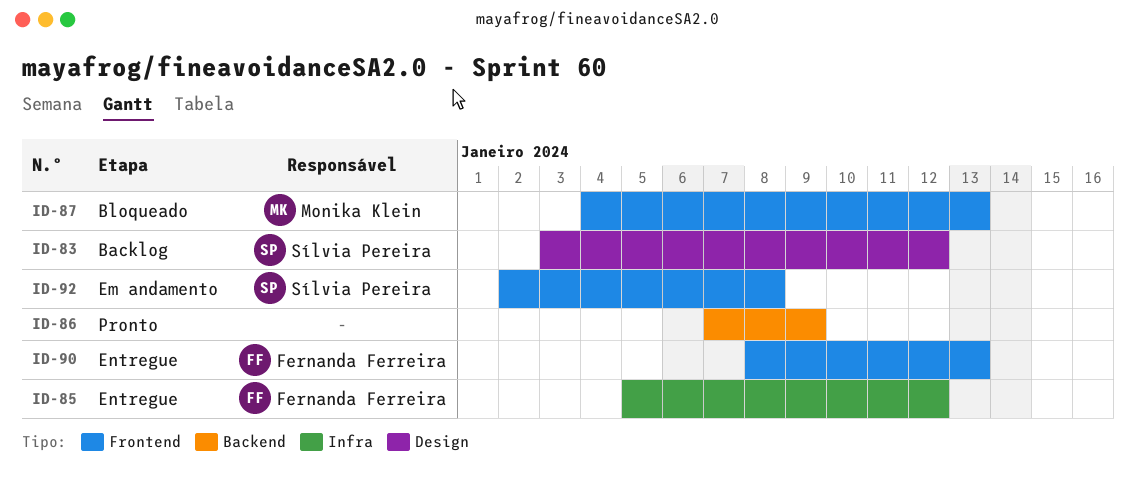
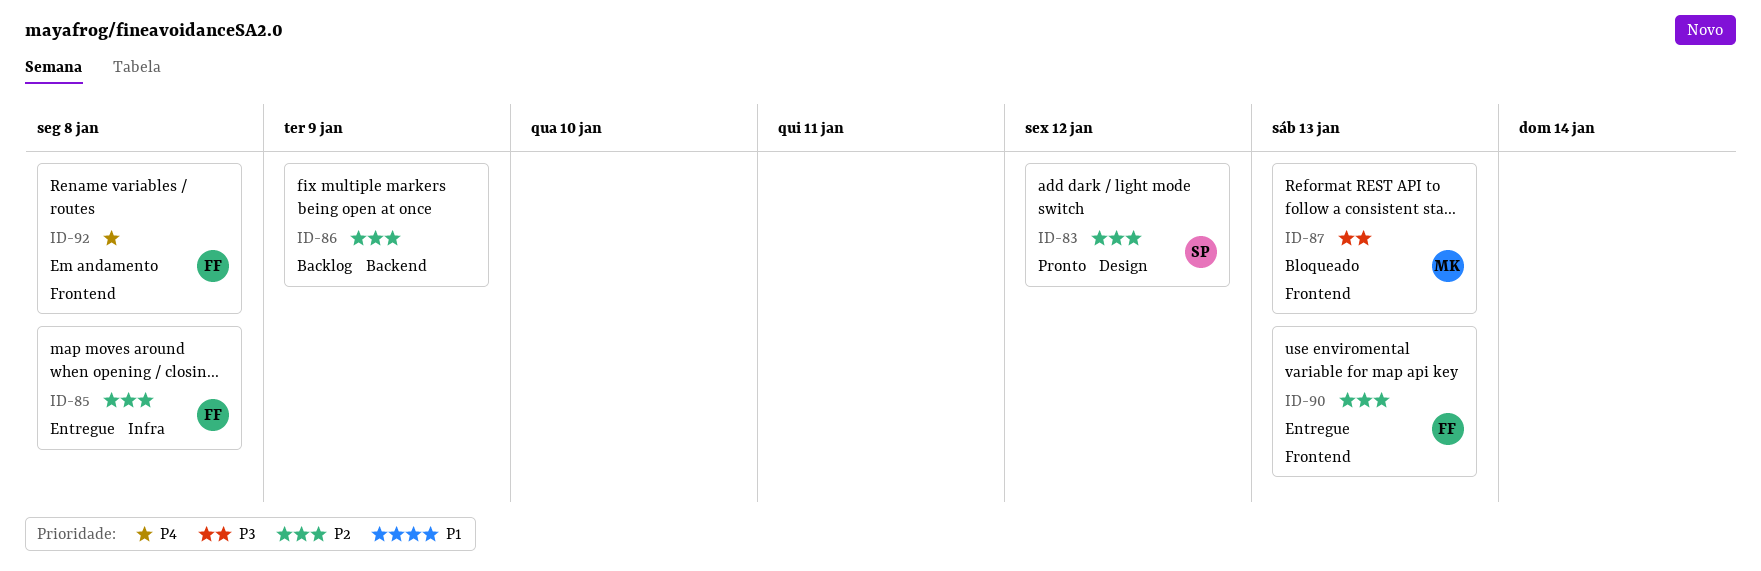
ID-83, status: Backlog -> Pronto
ID-85, due: Jan 12 -> Jan 8
ID-86, status: Pronto -> Backlog
ID-92, owner: Sílvia Pereira -> Fernanda Ferreira

